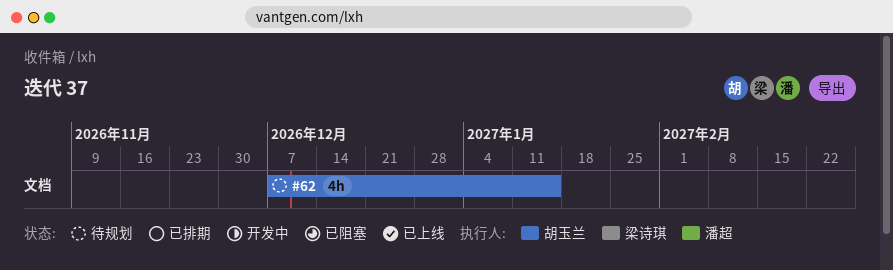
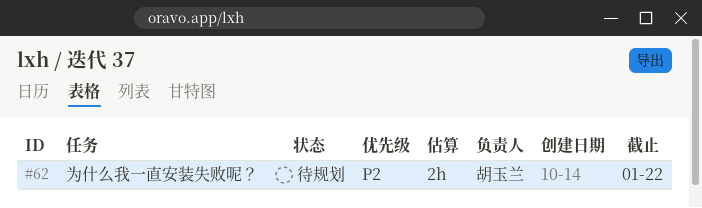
#62, estimate: 4h -> 2h
#62, due: Jan 15 -> Jan 22

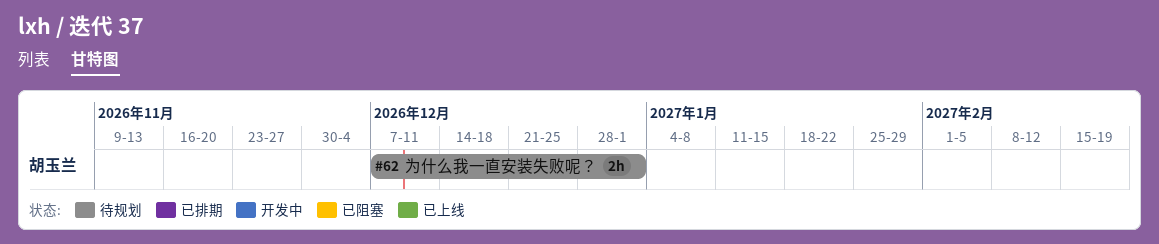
#62, due: Jan 22 -> Jan 1

